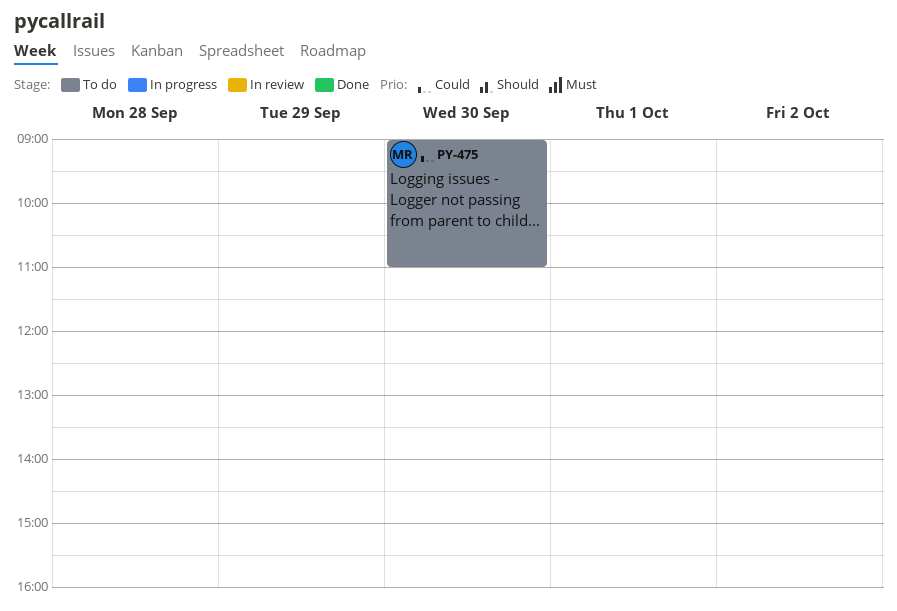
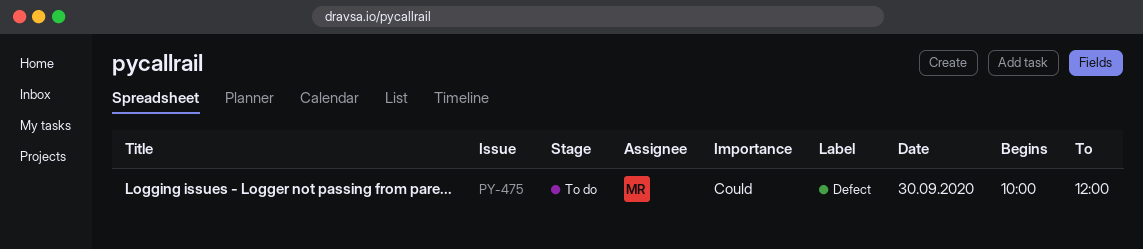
PY-475, begins: 09:00 -> 10:00
PY-475, ends: 11:00 -> 12:00

